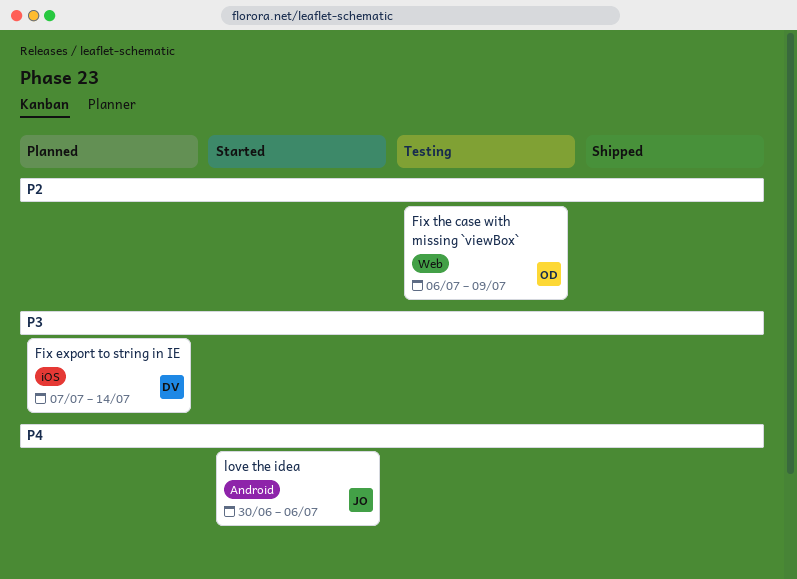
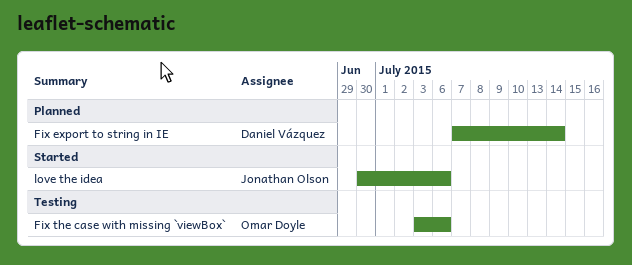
Fix the case with missing `viewBox`, start: Jul 6 -> Jul 3
Fix the case with missing `viewBox`, due: Jul 9 -> Jul 6

